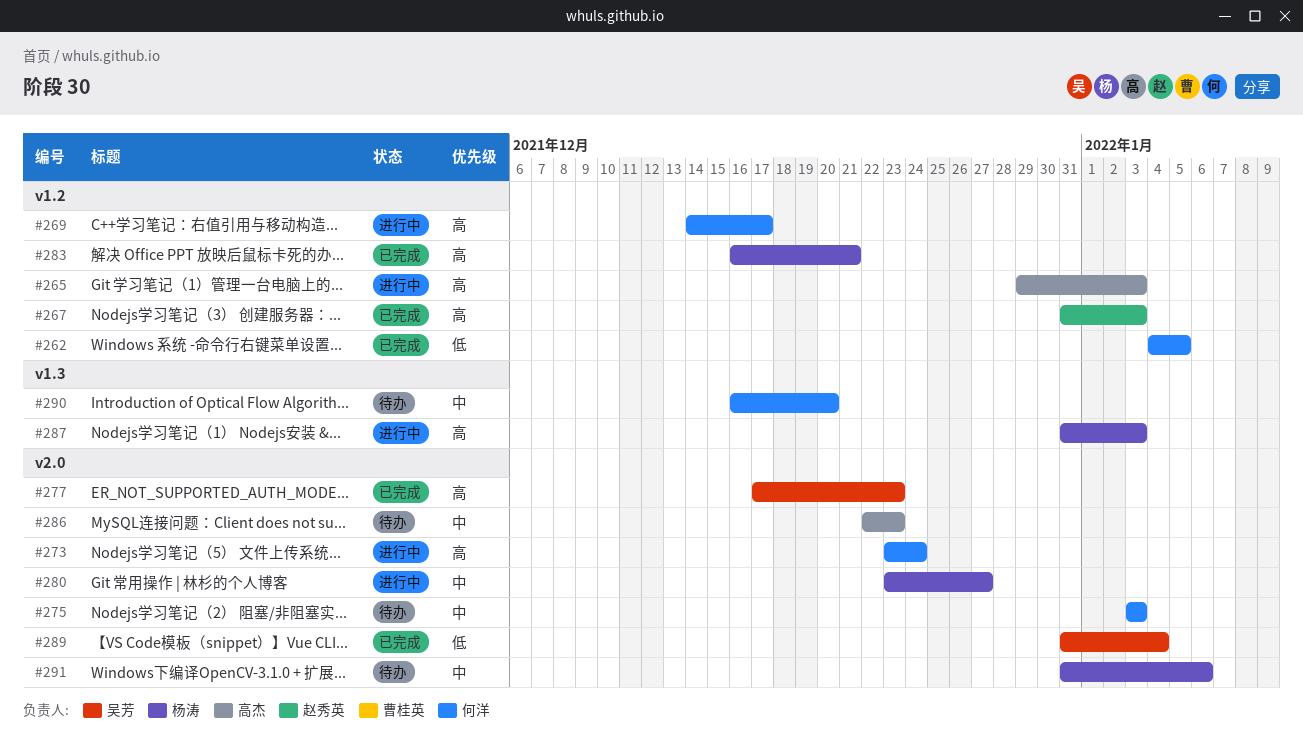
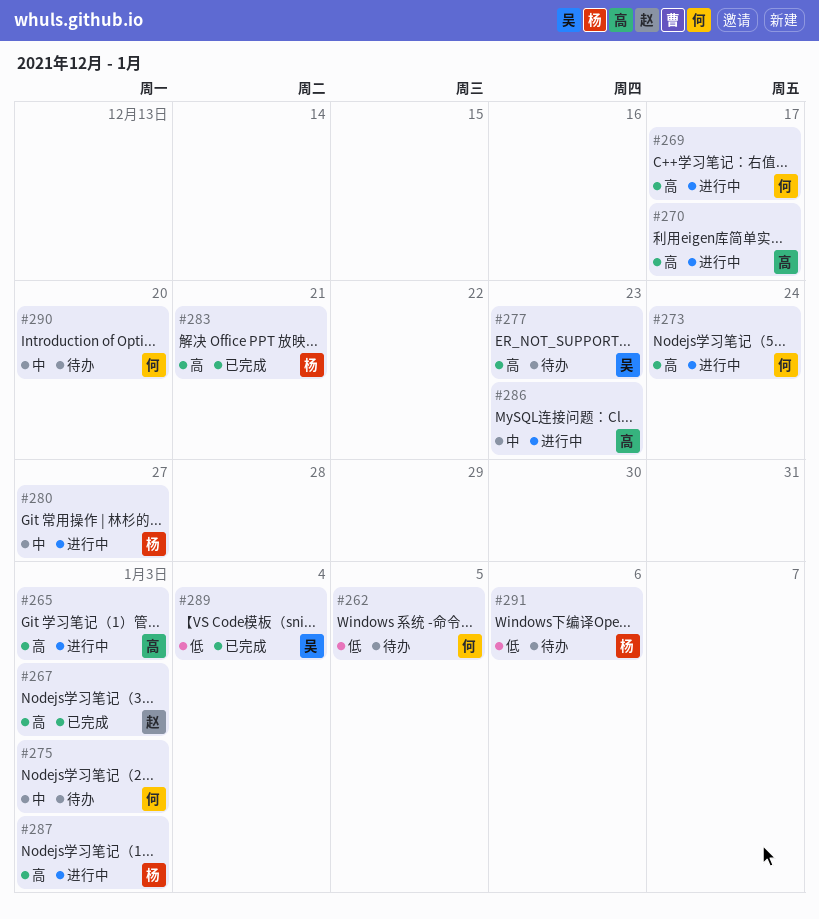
#262, status: 已完成 -> 待办
#270: none -> present
#277, status: 已完成 -> 待办
#286, status: 待办 -> 进行中
#291, priority: 中 -> 低

